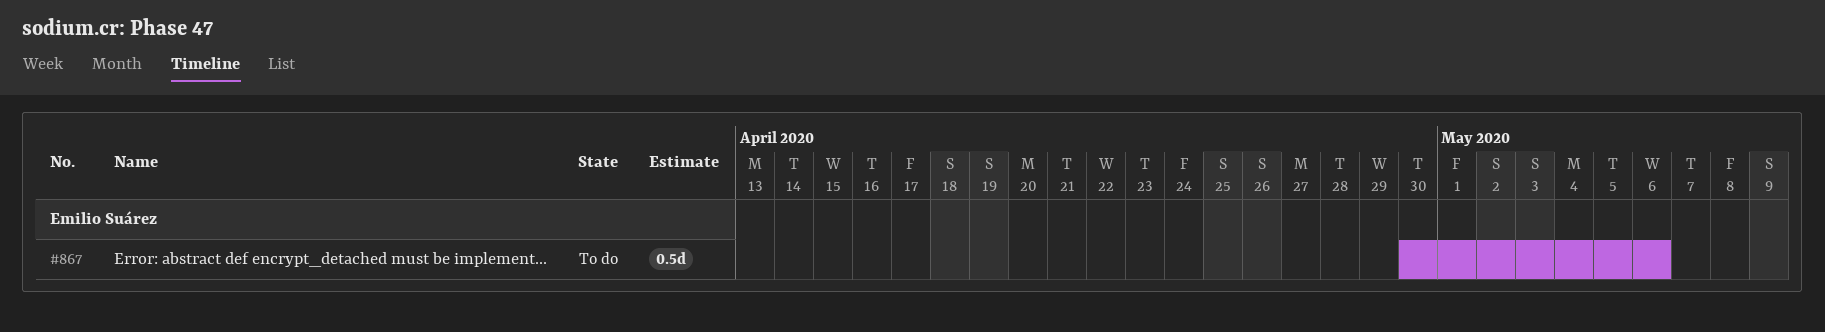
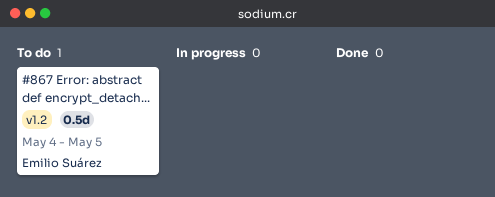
#867, start: Apr 30 -> May 4
#867, due: May 6 -> May 5

